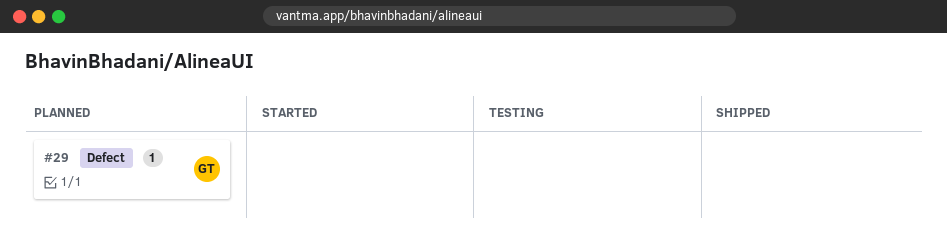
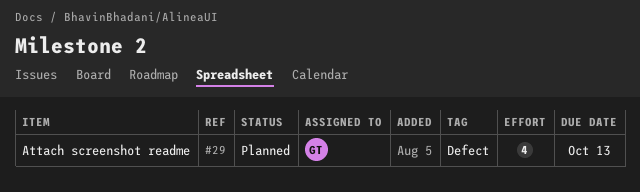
#29, estimate: 1 -> 4

